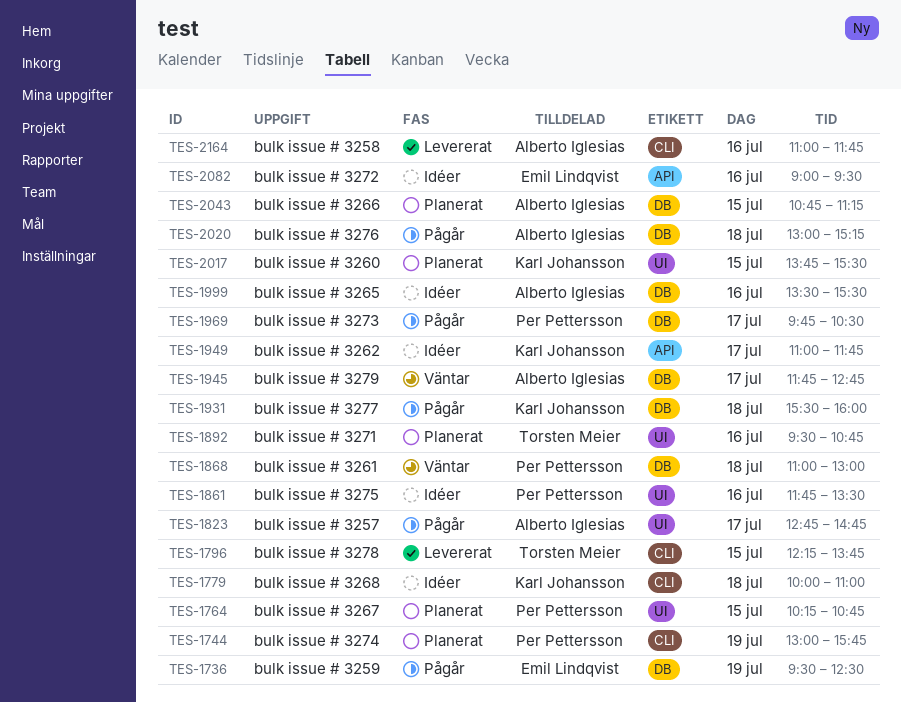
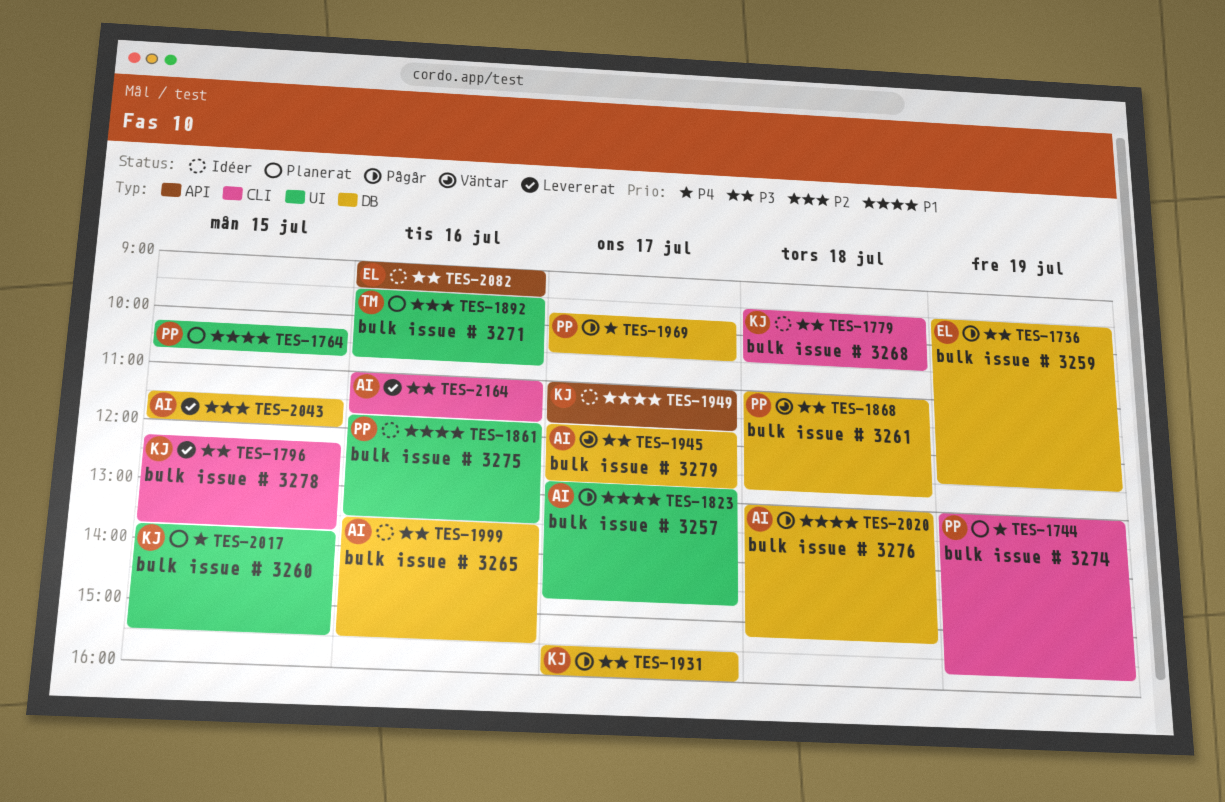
TES-1779, begins: 10:00 -> 09:30
TES-1779, ends: 11:00 -> 10:30
TES-1796, owner: Torsten Meier -> Karl Johansson
TES-1868, ends: 13:00 -> 12:45
TES-1931, day: Jul 18 -> Jul 17
TES-2043, status: Planerat -> Levererat
TES-2043, begins: 10:45 -> 11:30
TES-2043, ends: 11:15 -> 12:00

